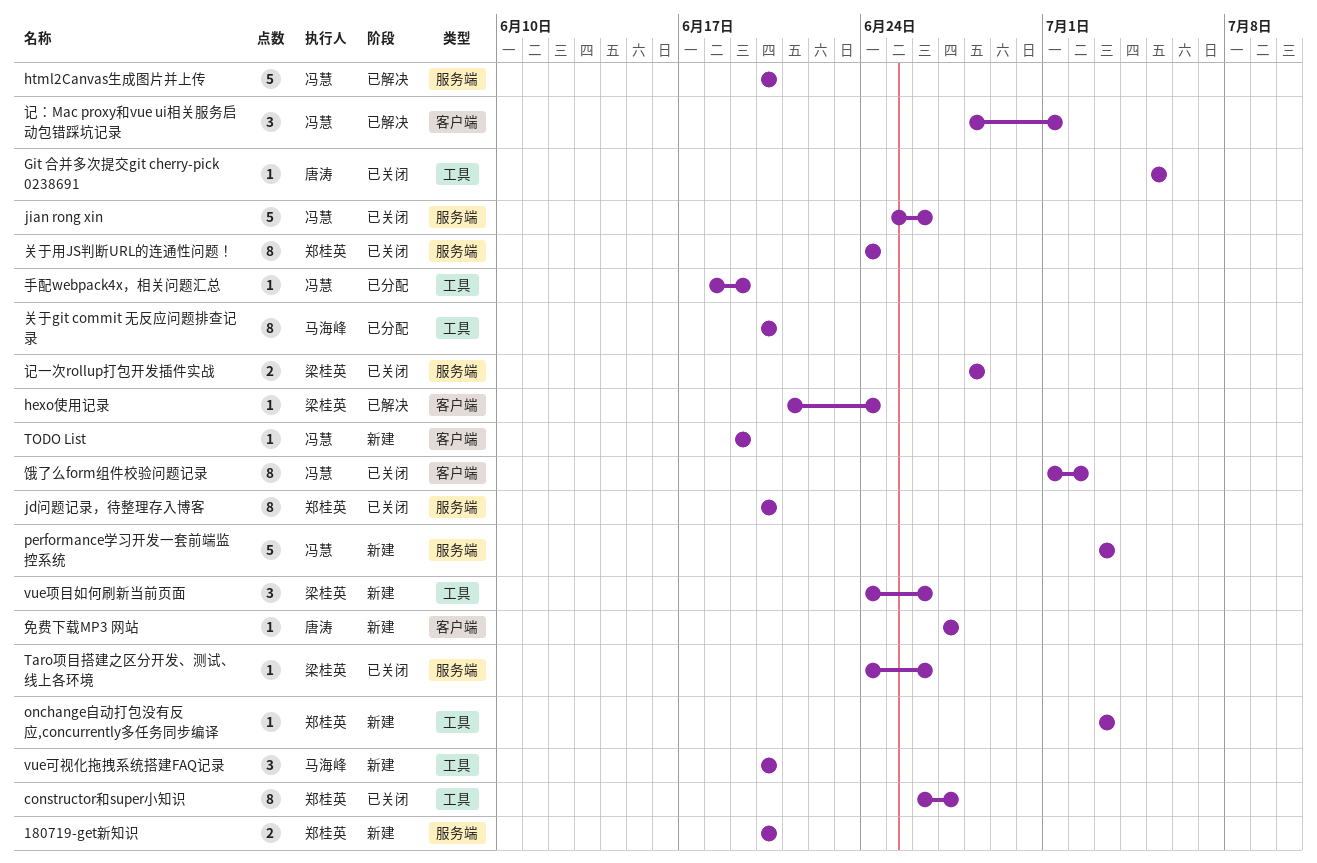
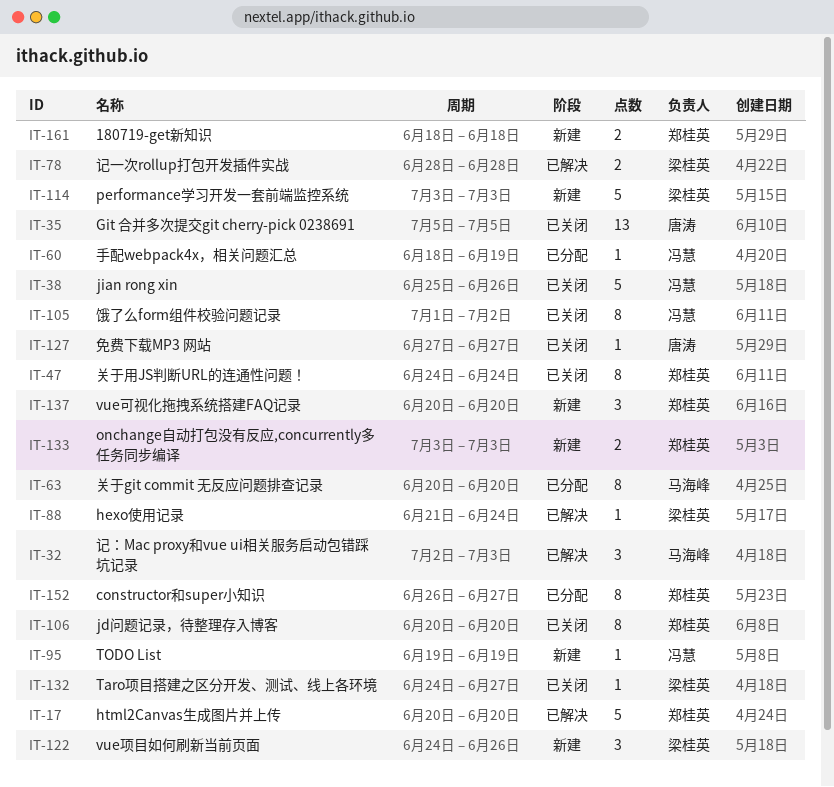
180719-get新知识, start: Jun 20 -> Jun 18
180719-get新知识, due: Jun 20 -> Jun 18
constructor和super小知识, status: 已关闭 -> 已分配
Git 合并多次提交git cherry-pick 0238691, estimate: 1 -> 13
html2Canvas生成图片并上传, owner: 冯慧 -> 郑桂英
onchange自动打包没有反应,concurrently多任务同步编译, estimate: 1 -> 2
performance学习开发一套前端监控系统, owner: 冯慧 -> 梁桂英
Taro项目搭建之区分开发、测试、线上各环境, due: Jun 26 -> Jun 27
vue可视化拖拽系统搭建FAQ记录, owner: 马海峰 -> 郑桂英
免费下载MP3 网站, status: 新建 -> 已关闭
记一次rollup打包开发插件实战, status: 已关闭 -> 已解决
记：Mac proxy和vue ui相关服务启动包错踩坑记录, owner: 冯慧 -> 马海峰
记：Mac proxy和vue ui相关服务启动包错踩坑记录, start: Jun 28 -> Jul 2
记：Mac proxy和vue ui相关服务启动包错踩坑记录, due: Jul 1 -> Jul 3

